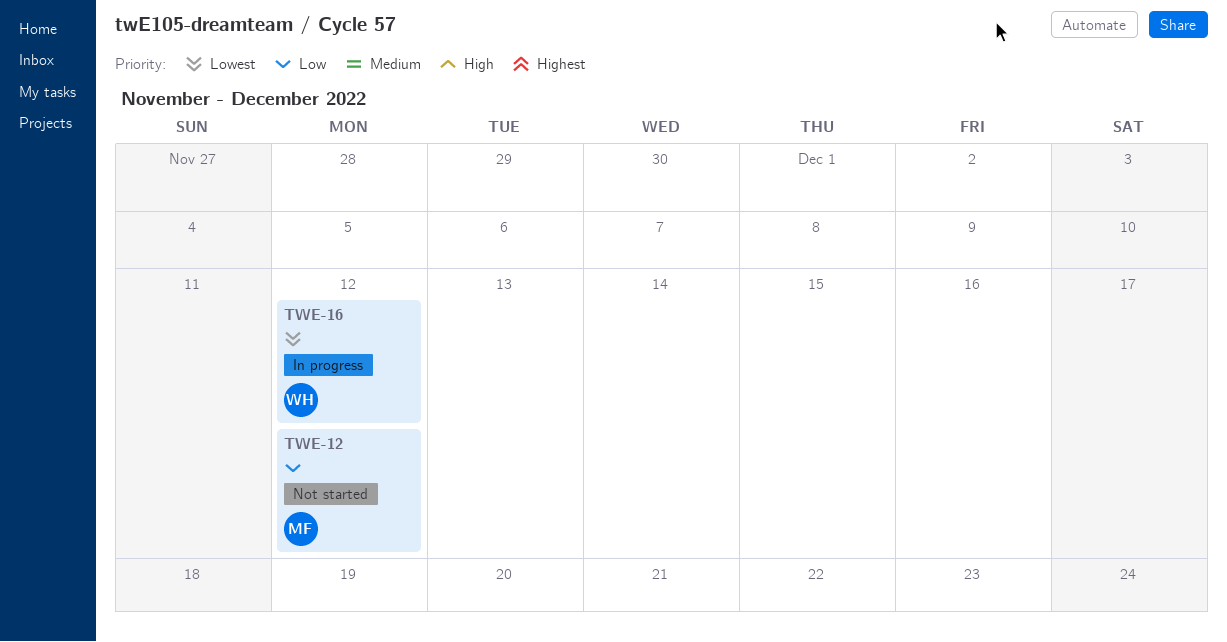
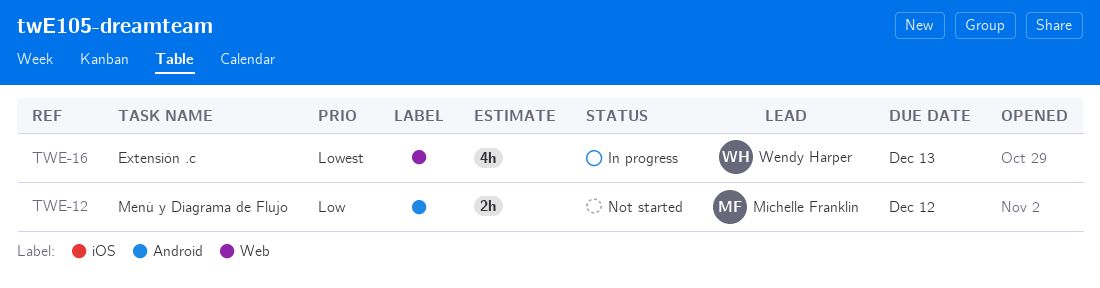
TWE-16, due: Dec 12 -> Dec 13

